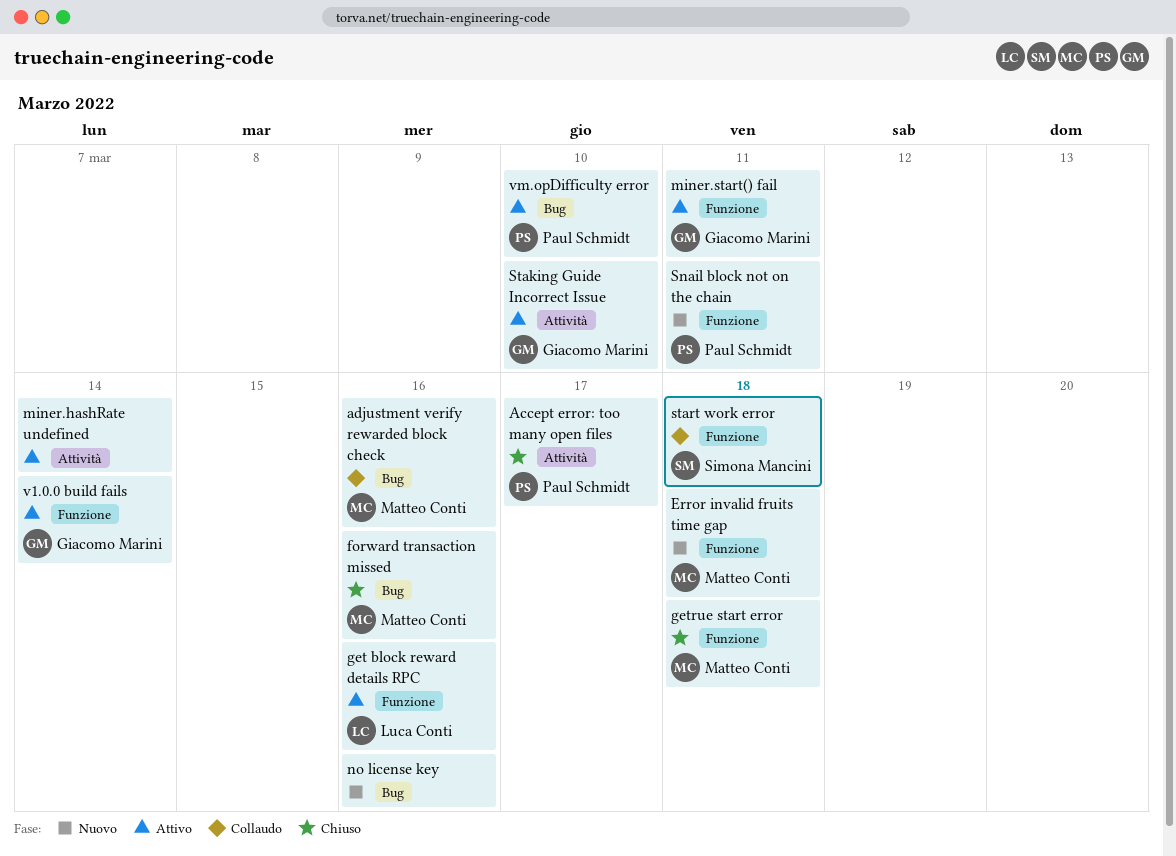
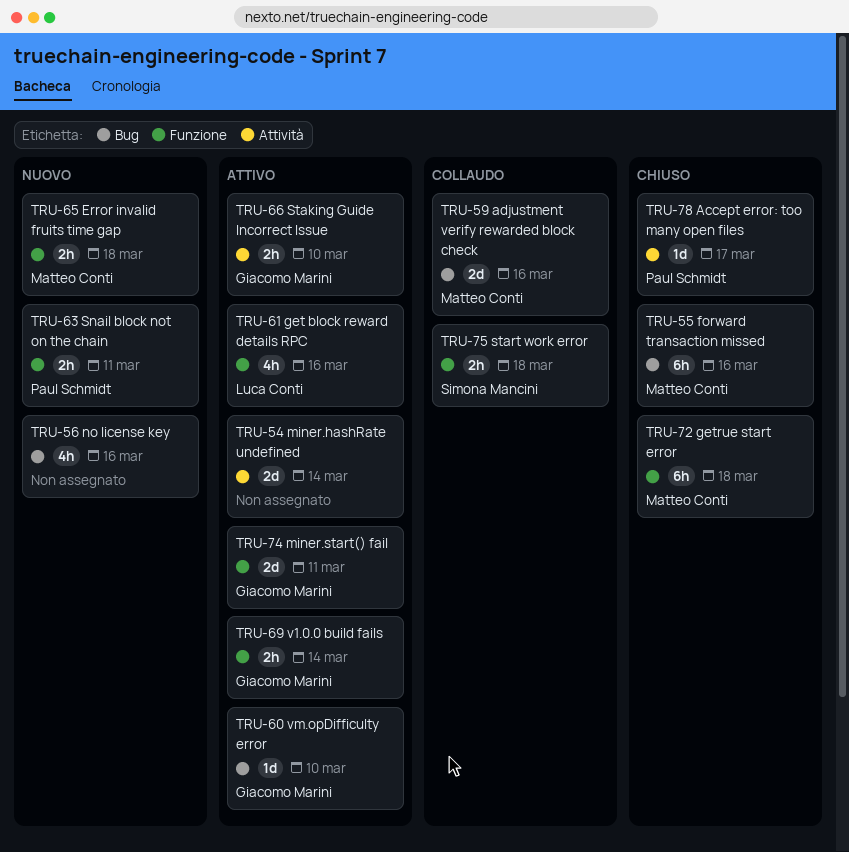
vm.opDifficulty error, owner: Paul Schmidt -> Giacomo Marini

